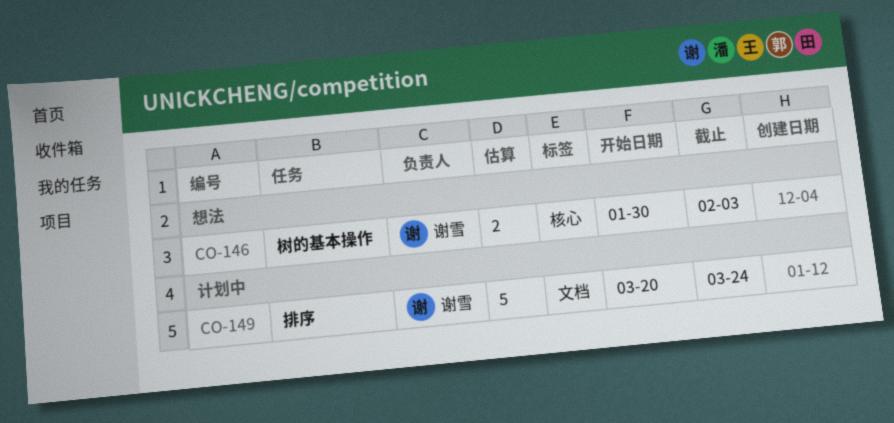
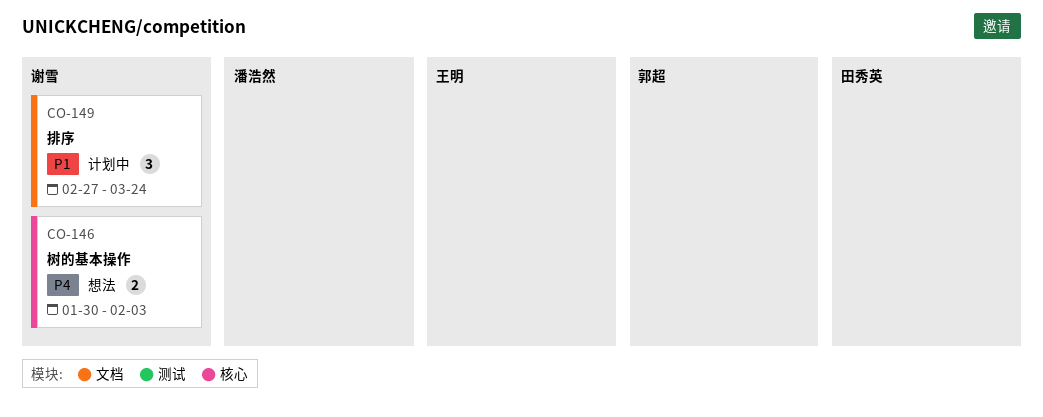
CO-149, estimate: 5 -> 3
CO-149, start: Mar 20 -> Feb 27

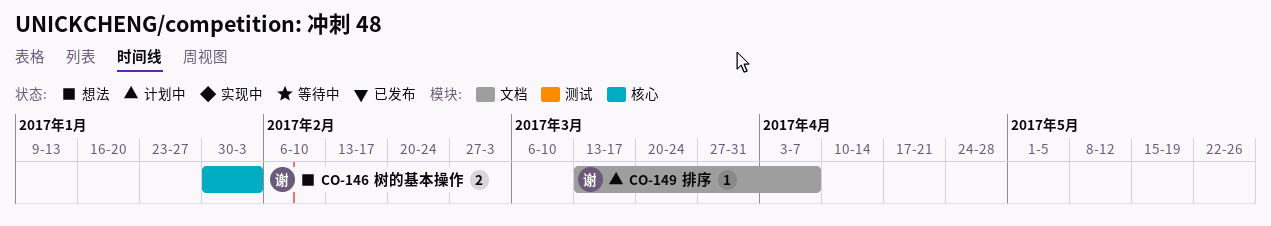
CO-149, estimate: 3 -> 1
CO-149, start: Feb 27 -> Mar 13
CO-149, due: Mar 24 -> Apr 7

